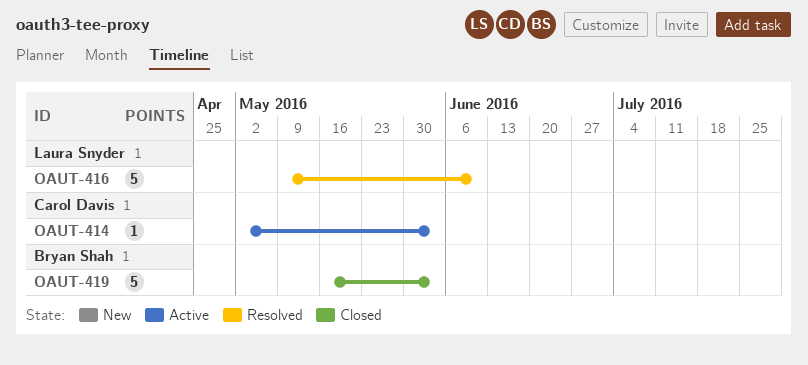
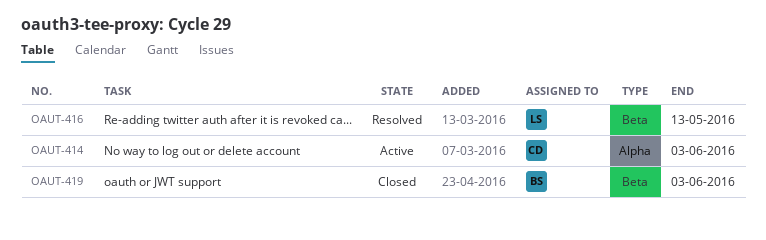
OAUT-416, due: Jun 10 -> May 13

